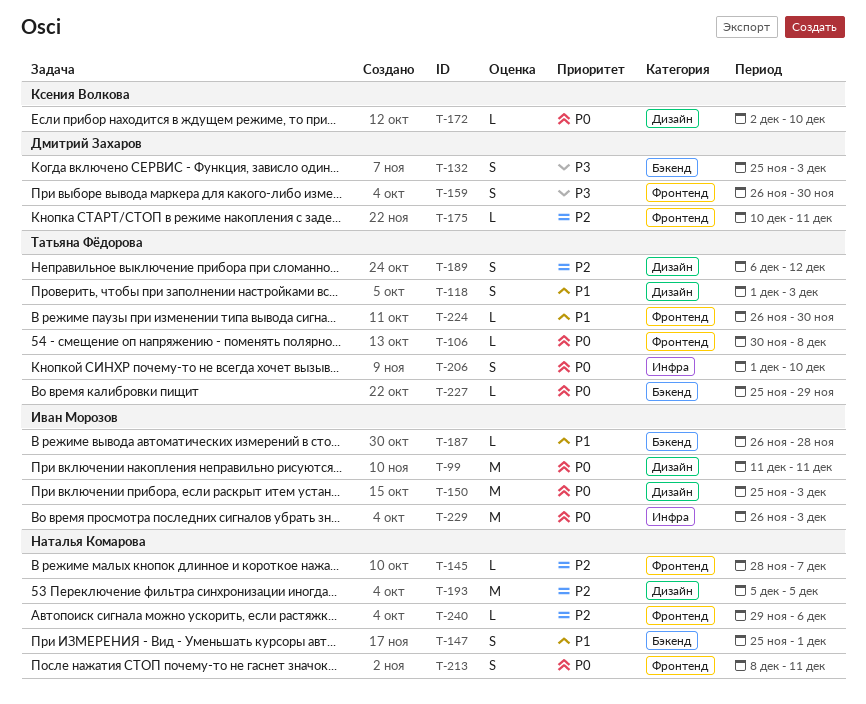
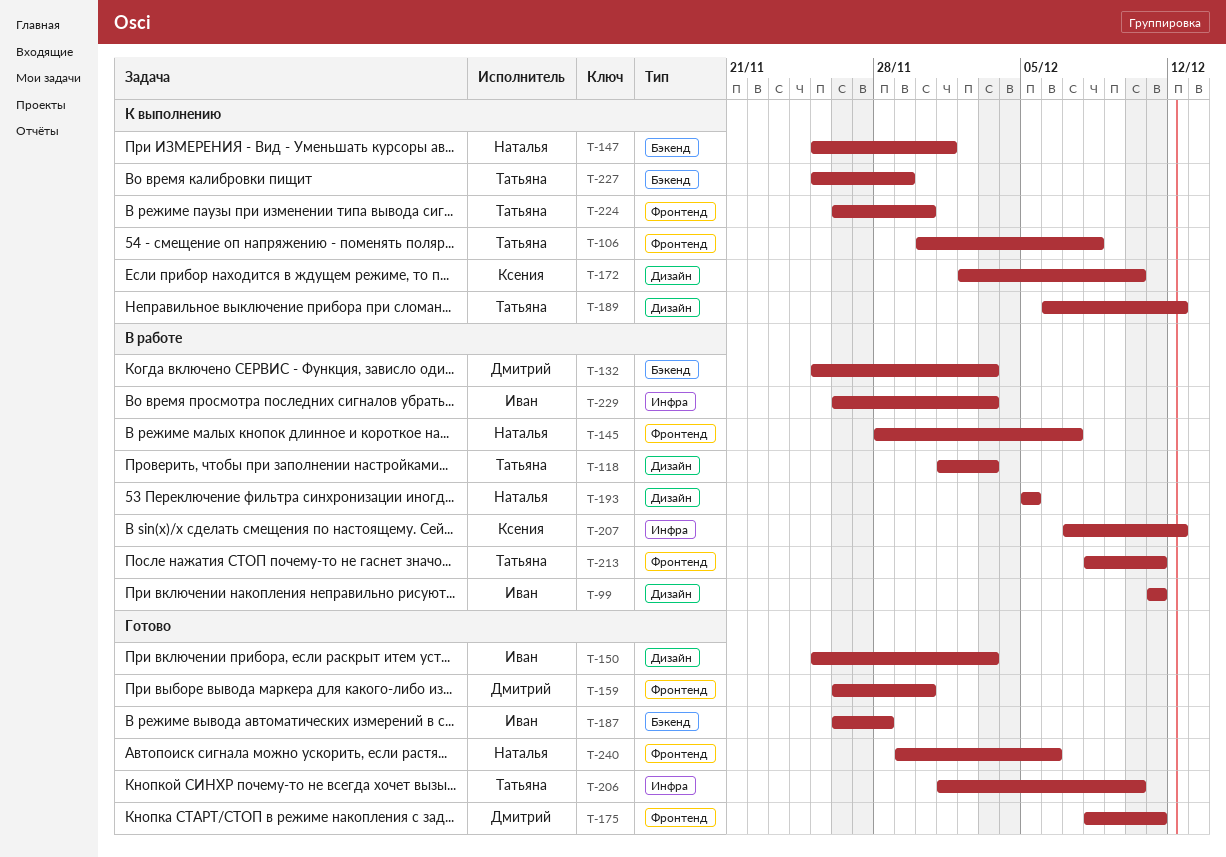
T-175, start: Dec 10 -> Dec 8
T-207: none -> present
T-213, owner: Наталья Комарова -> Татьяна Фёдорова

